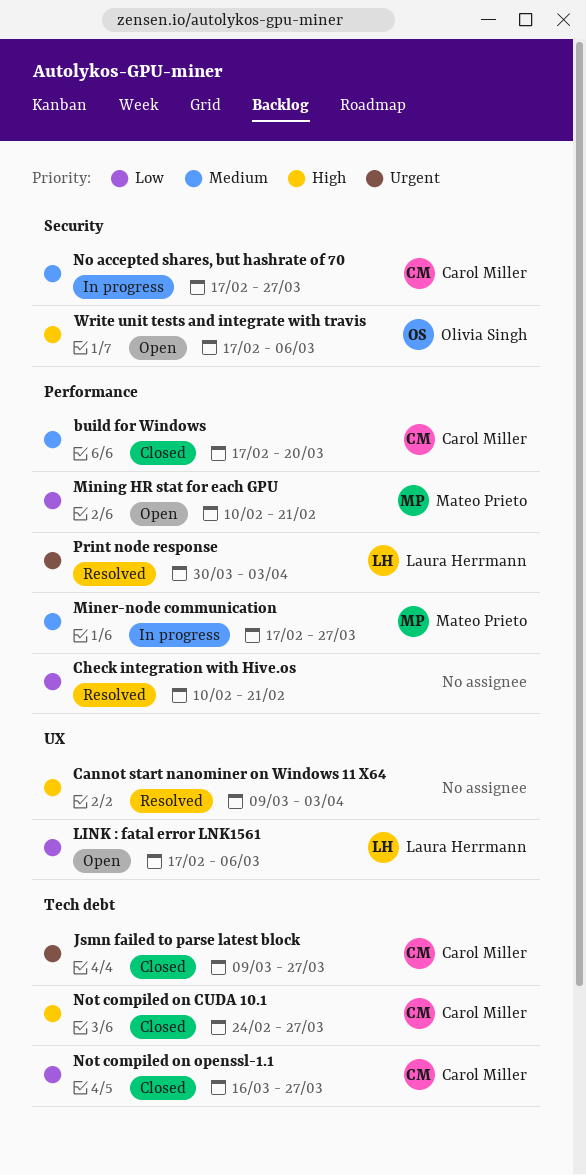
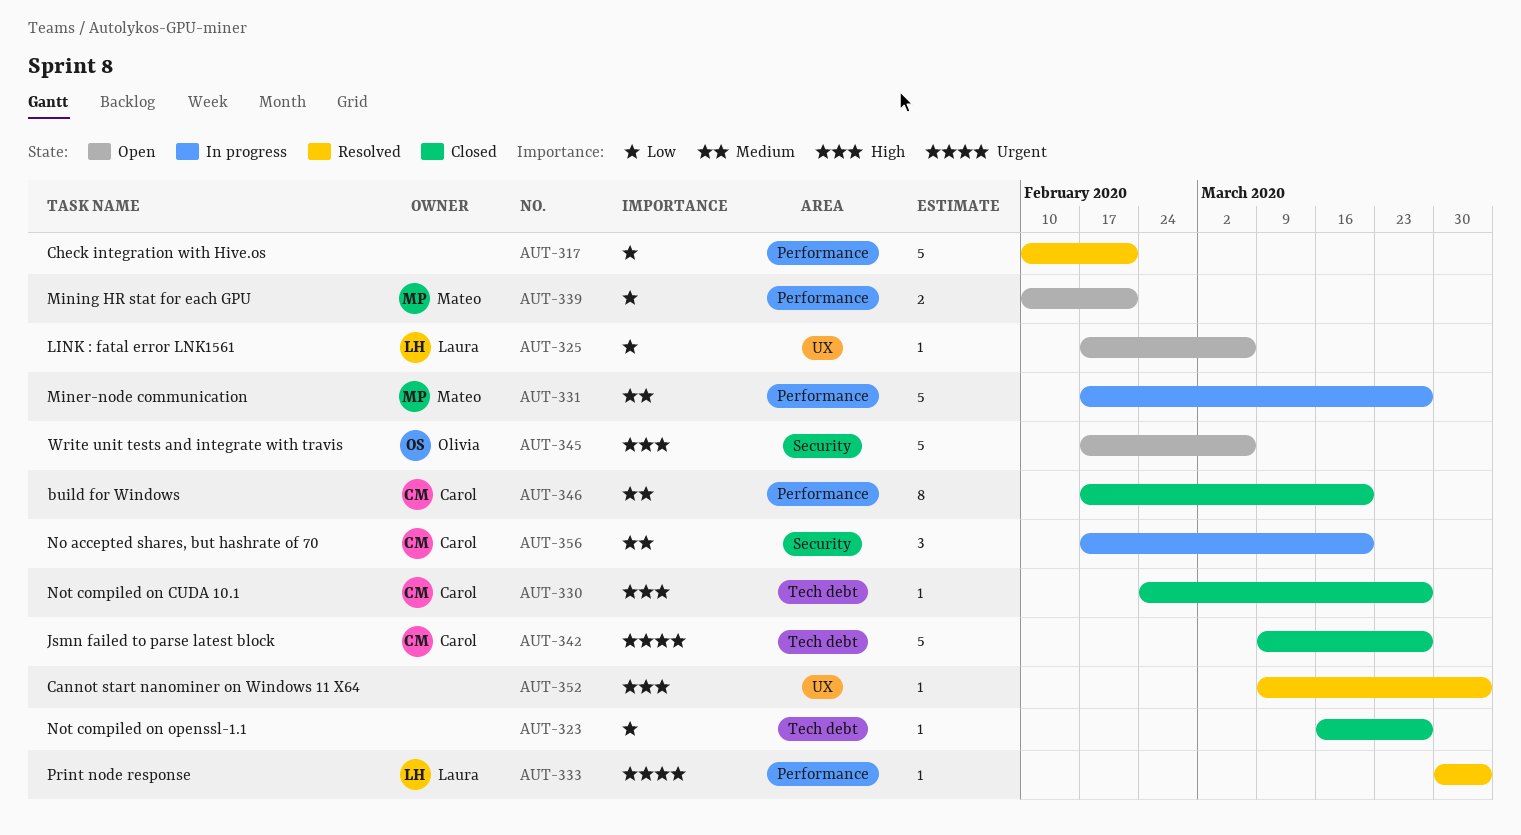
No accepted shares, but hashrate of 70, due: Mar 27 -> Mar 20
Not compiled on openssl-1.1, owner: Carol Miller -> none

